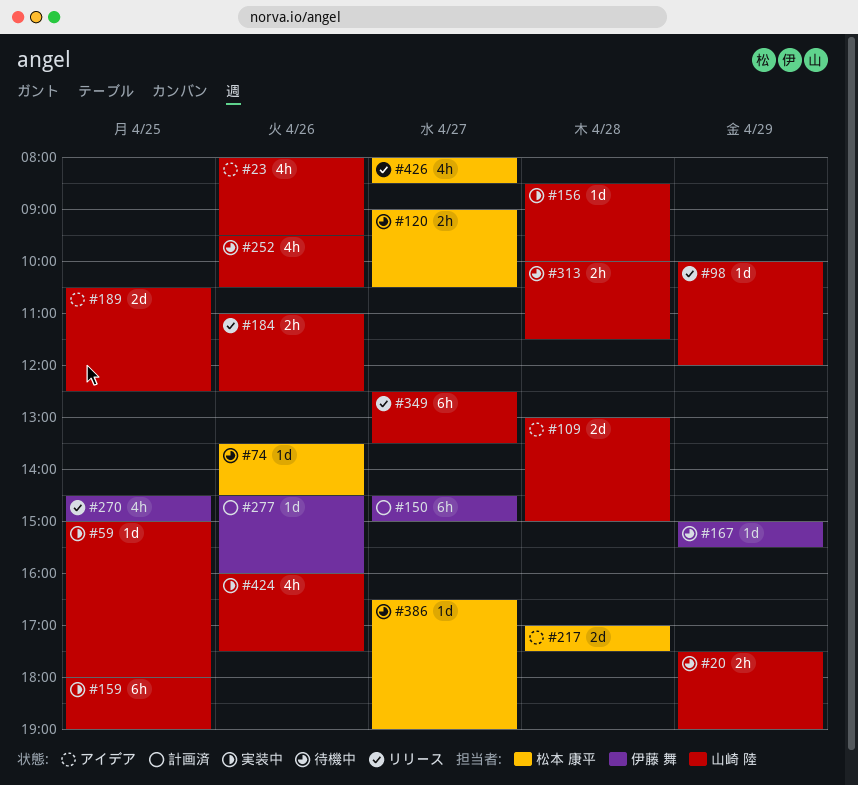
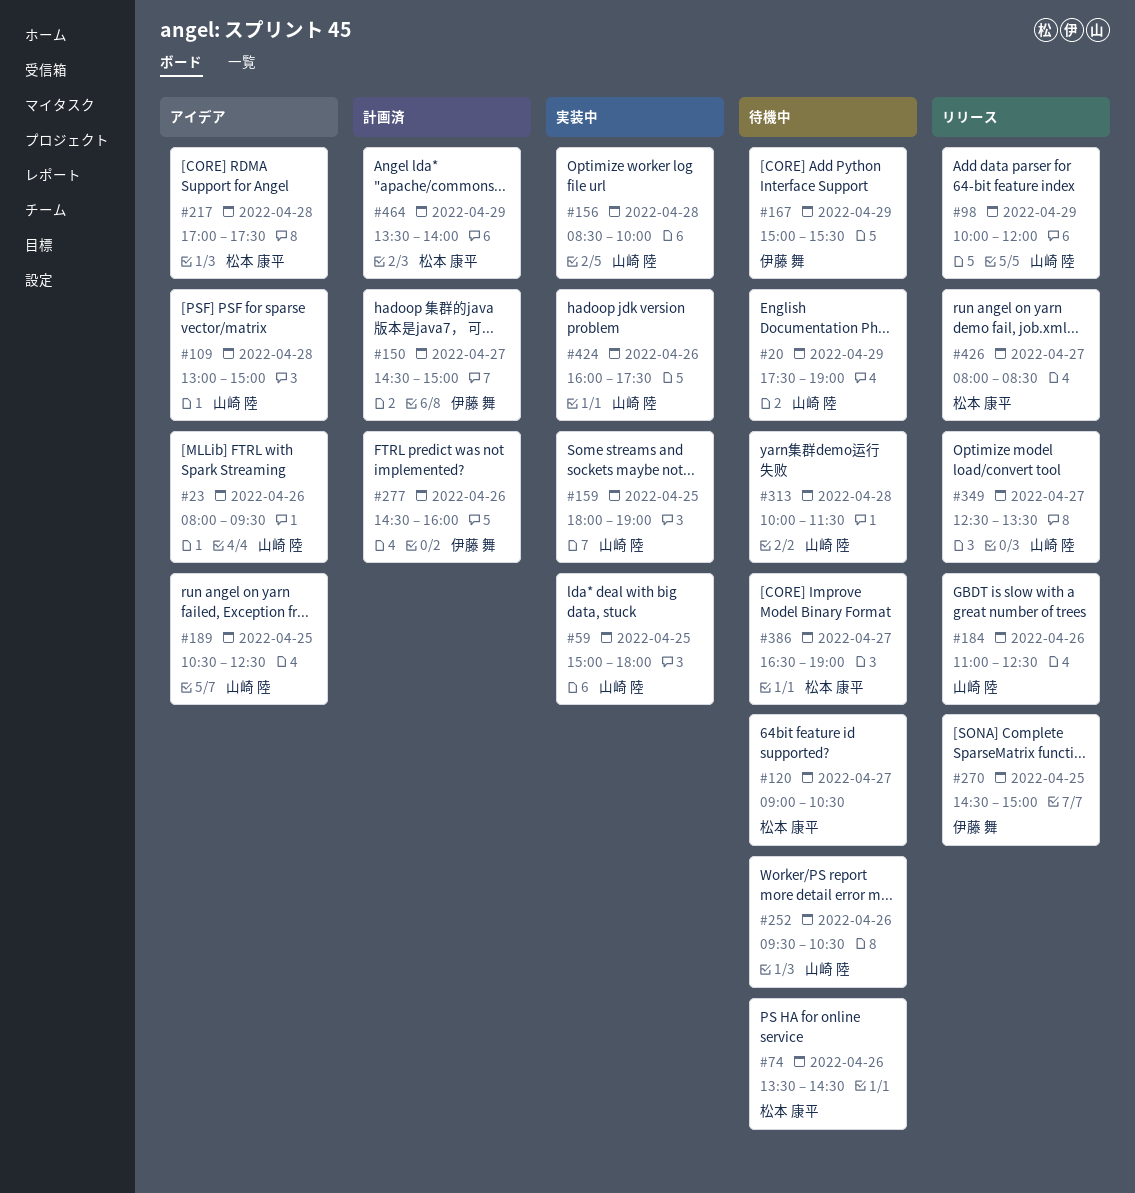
#464: none -> present

